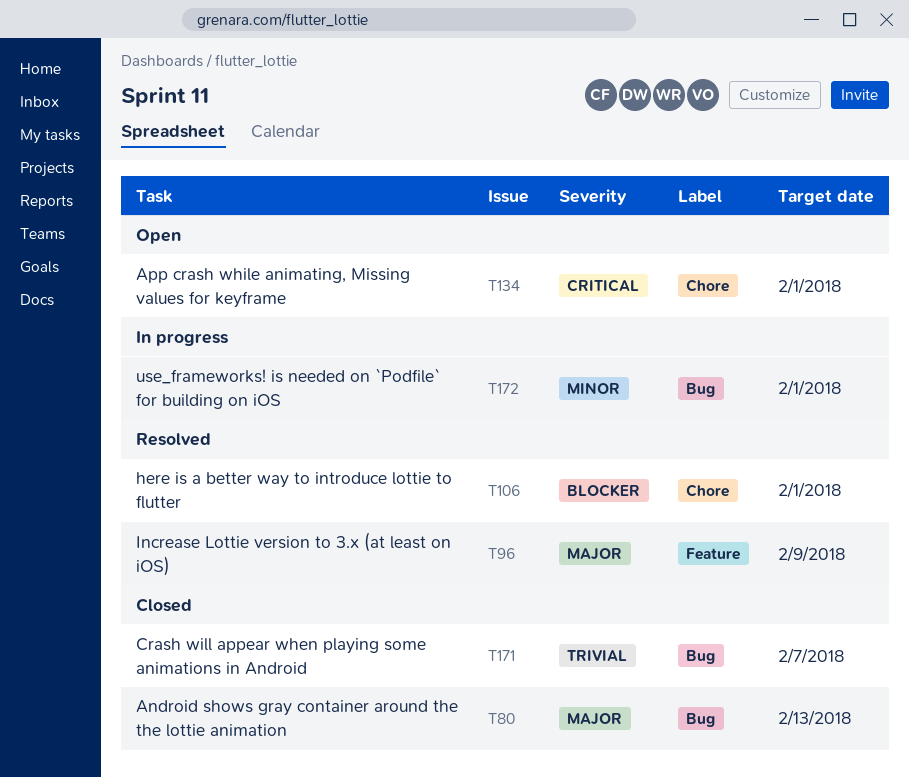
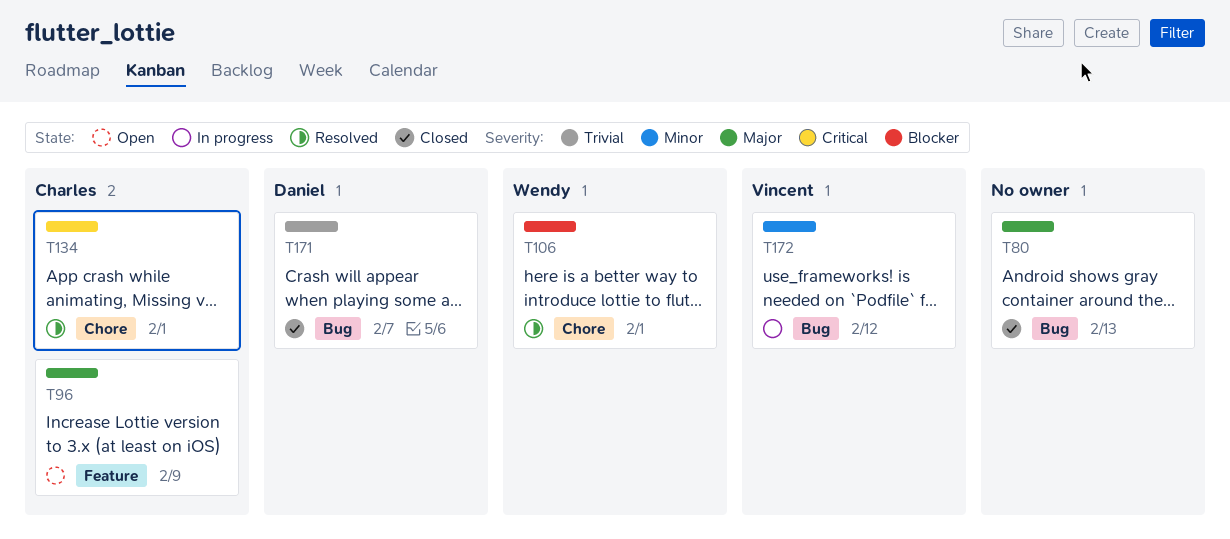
T96, status: Resolved -> Open
T134, status: Open -> Resolved
T172, due: Feb 1 -> Feb 12

